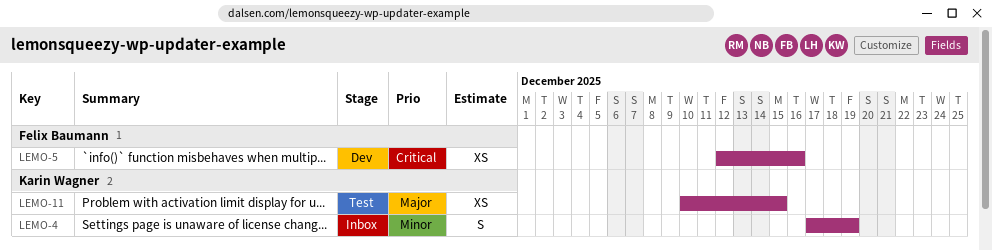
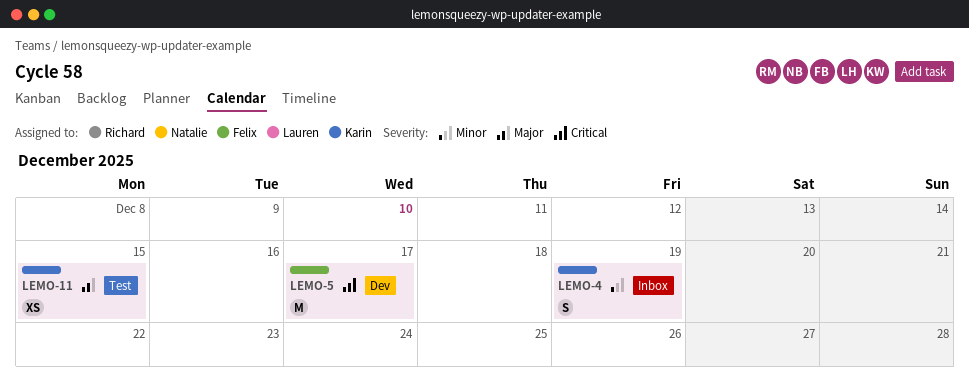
LEMO-5, estimate: XS -> M
LEMO-5, due: Dec 16 -> Dec 17

